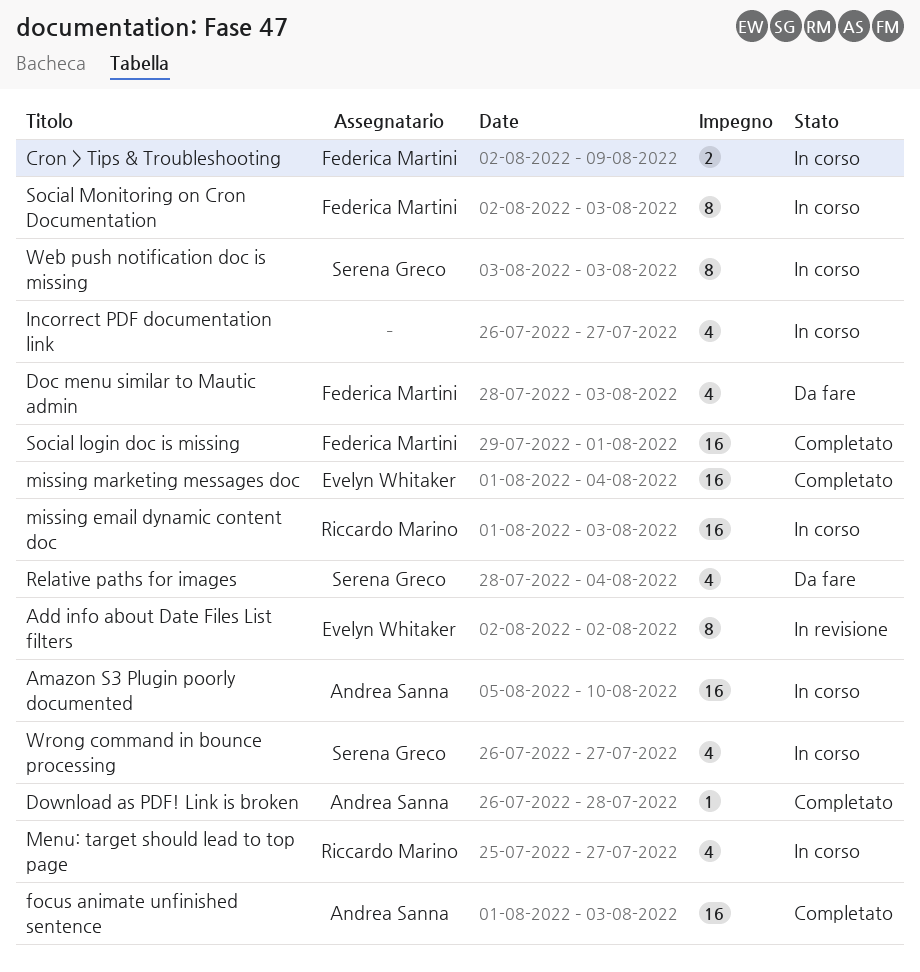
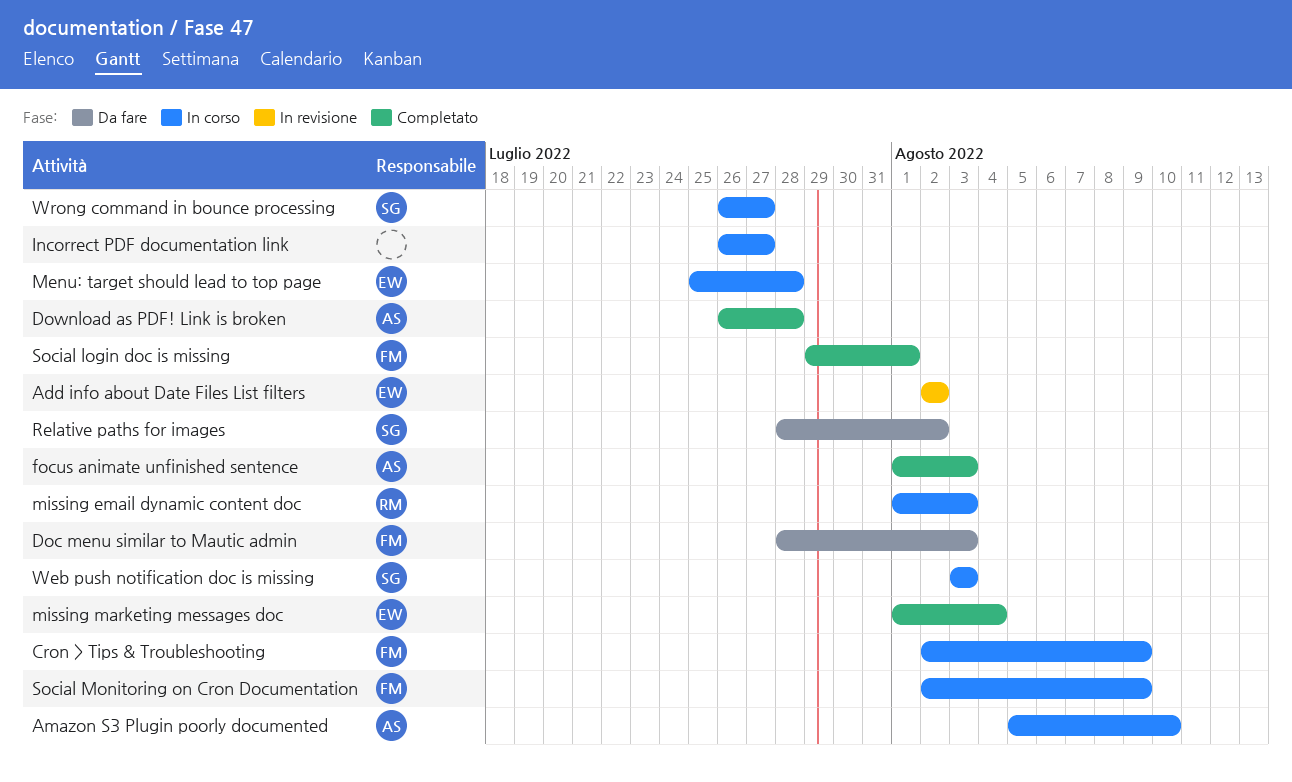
Menu: target should lead to top page, owner: Riccardo Marino -> Evelyn Whitaker
Menu: target should lead to top page, due: Jul 27 -> Jul 28
Relative paths for images, due: Aug 4 -> Aug 2
Social Monitoring on Cron Documentation, due: Aug 3 -> Aug 9

